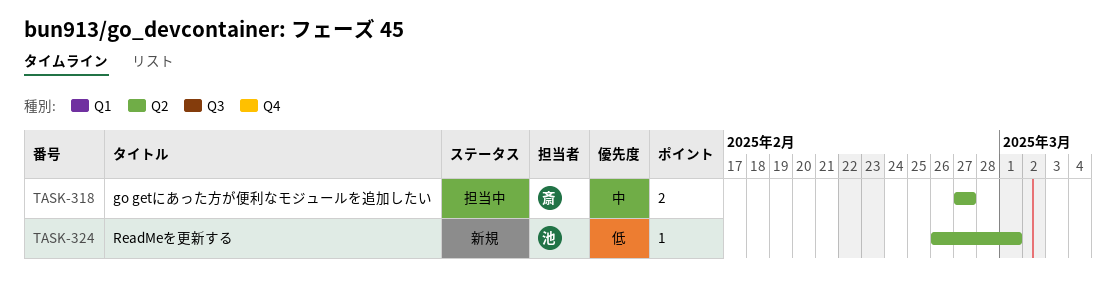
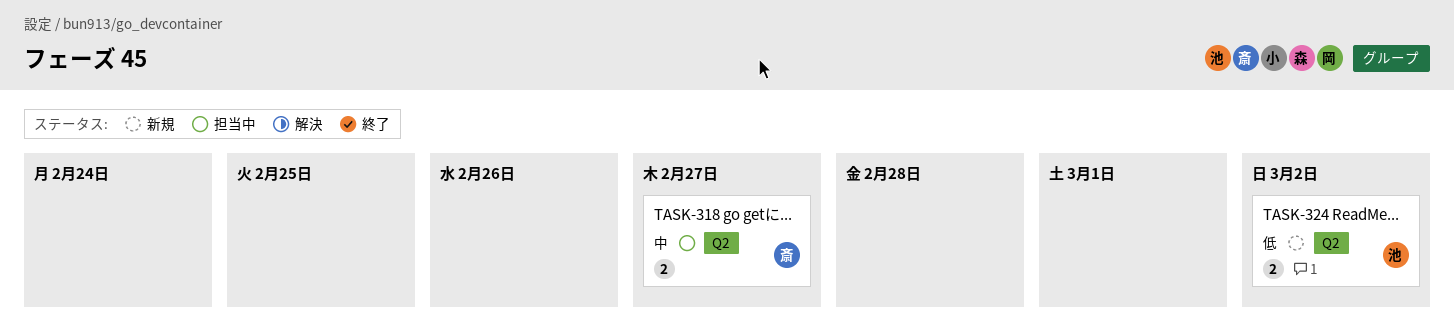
TASK-324, estimate: 1 -> 2
TASK-324, due: Mar 1 -> Mar 2

